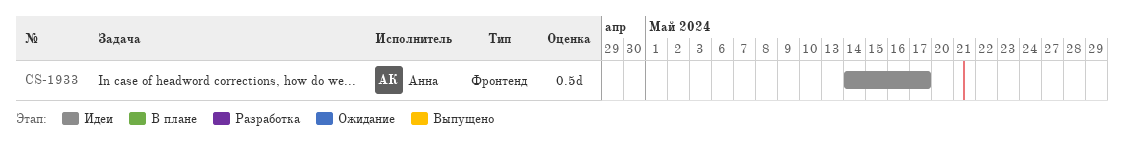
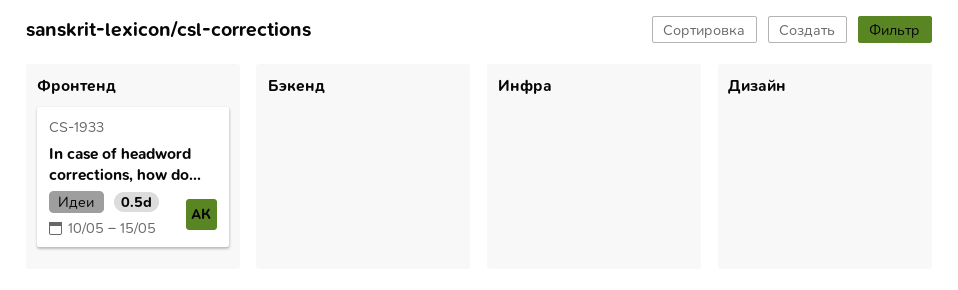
CS-1933, start: May 14 -> May 10
CS-1933, due: May 17 -> May 15

